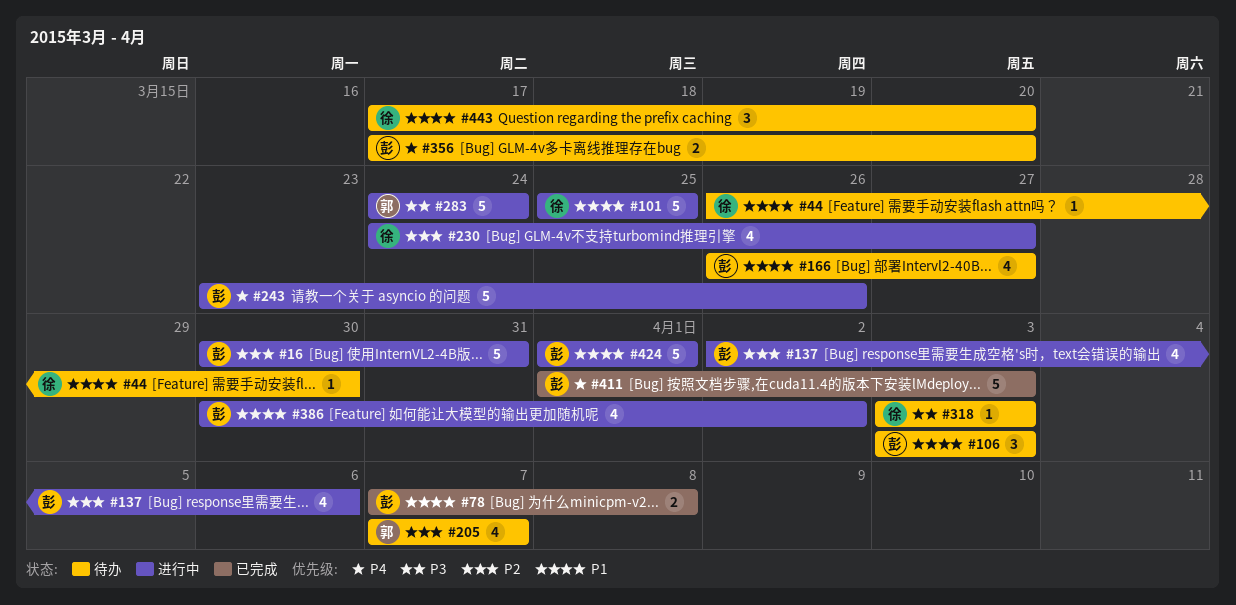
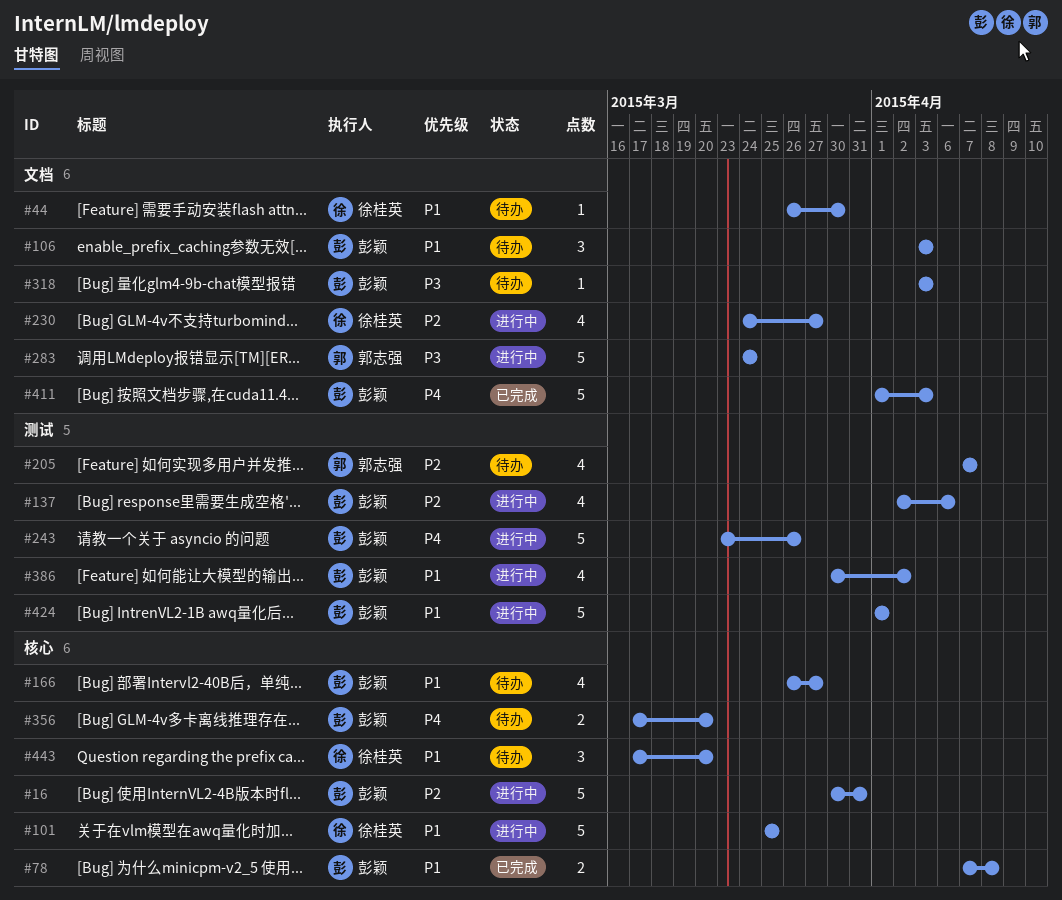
#318, owner: 徐桂英 -> 彭颖

